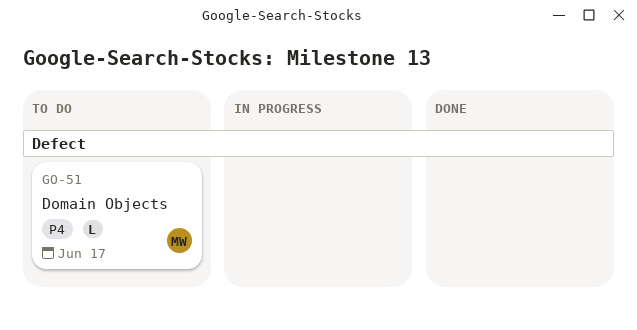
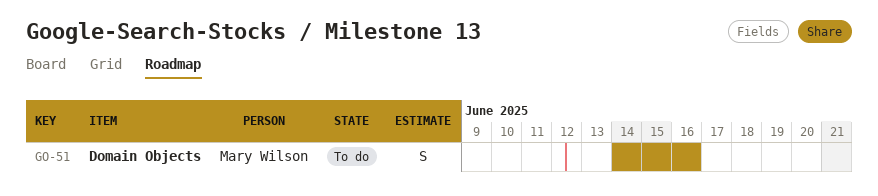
GO-51, estimate: L -> S
GO-51, due: Jun 17 -> Jun 16

